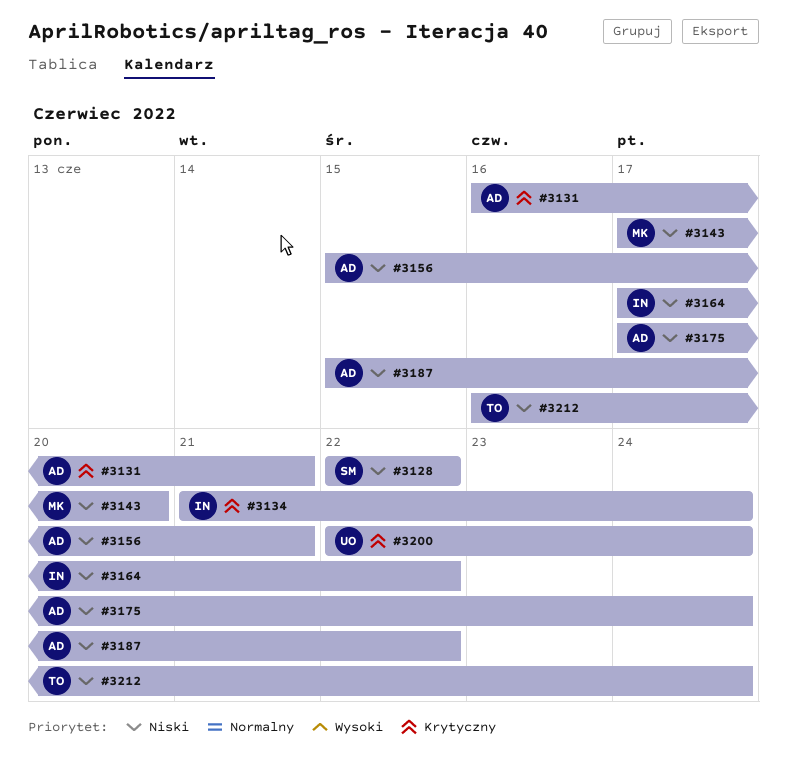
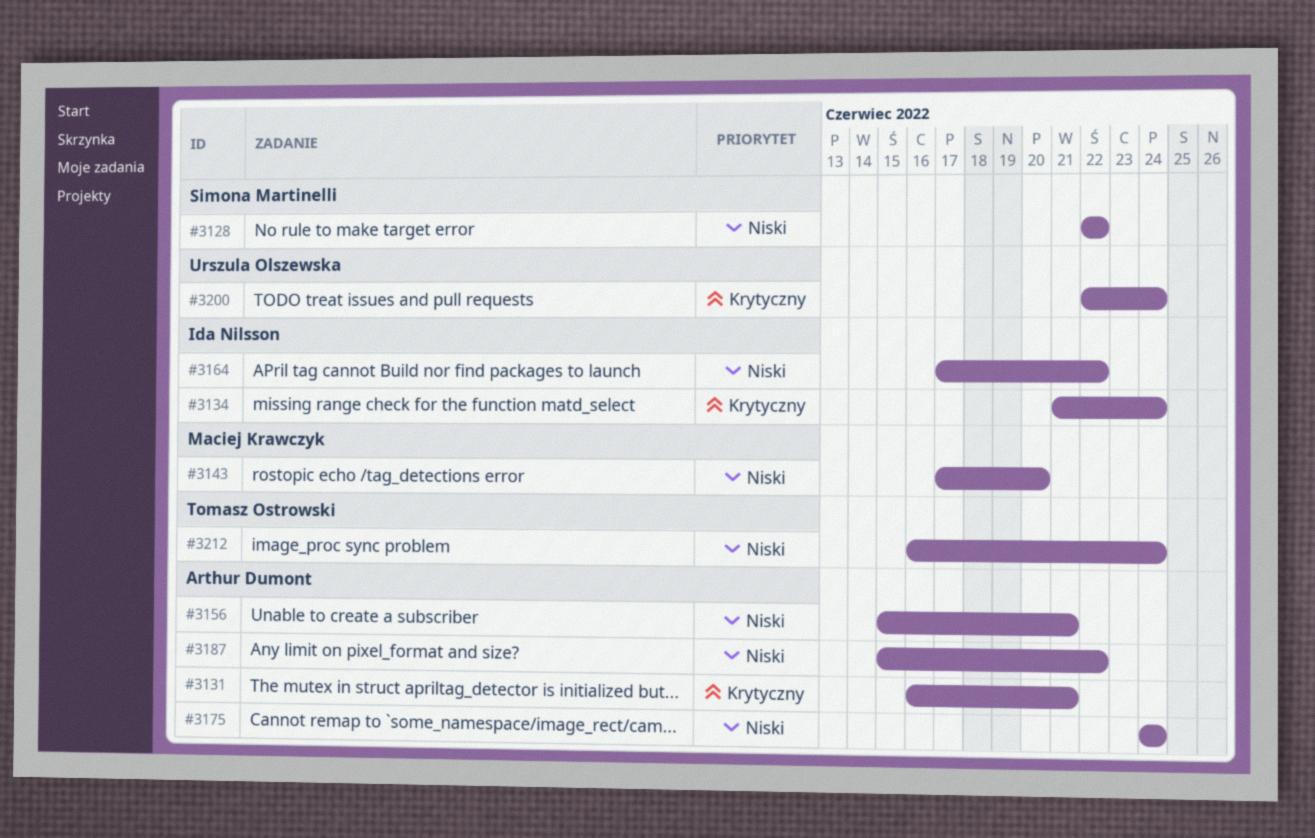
#3175, start: Jun 17 -> Jun 24

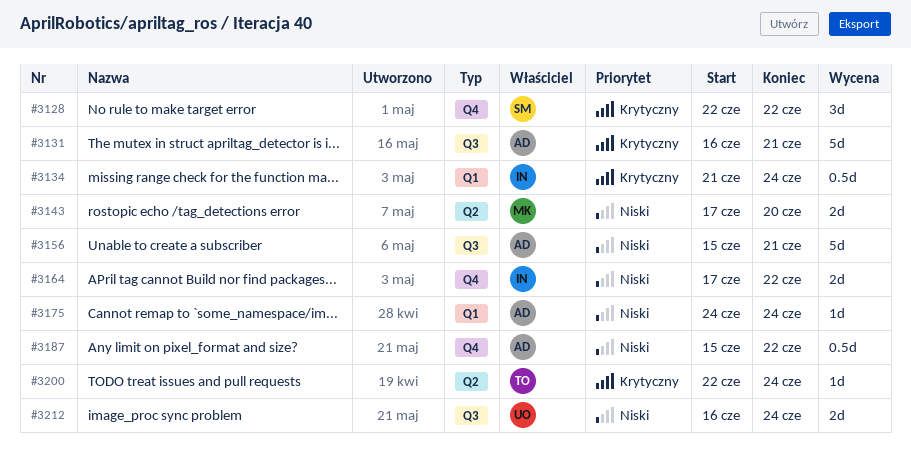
#3128, priority: Niski -> Krytyczny
#3200, owner: Urszula Olszewska -> Tomasz Ostrowski
#3212, owner: Tomasz Ostrowski -> Urszula Olszewska

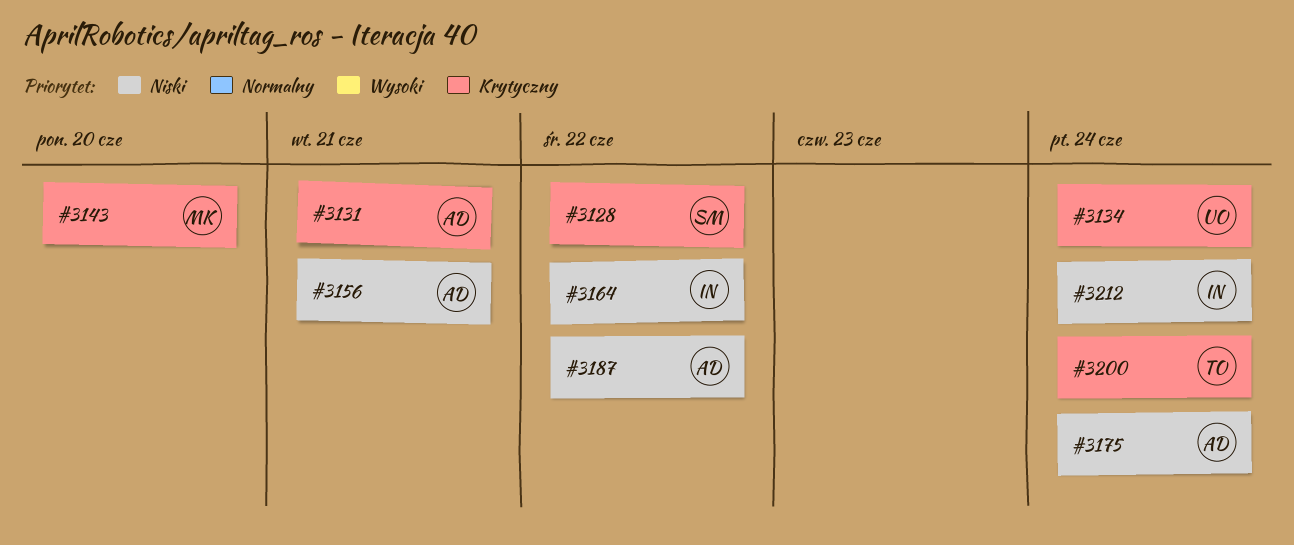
#3134, owner: IN -> UO
#3143, priority: Niski -> Krytyczny
#3212, owner: UO -> IN

